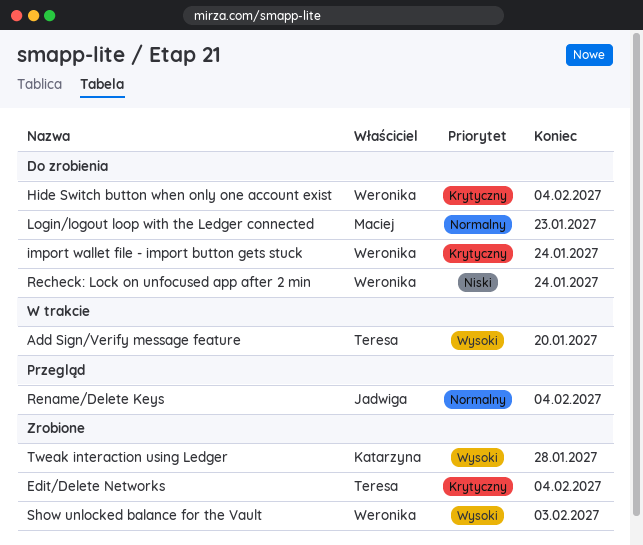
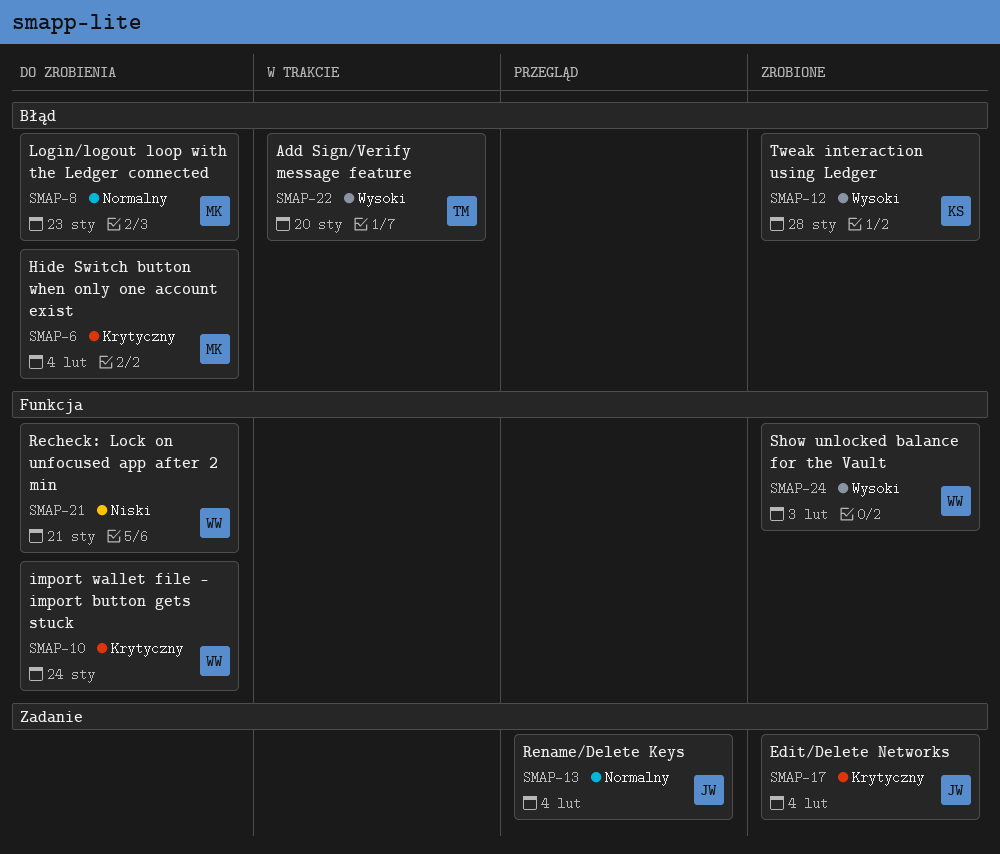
Edit/Delete Networks, owner: Teresa -> Jadwiga
Hide Switch button when only one account exist, owner: Weronika -> Maciej
Recheck: Lock on unfocused app after 2 min, due: Jan 24 -> Jan 21

